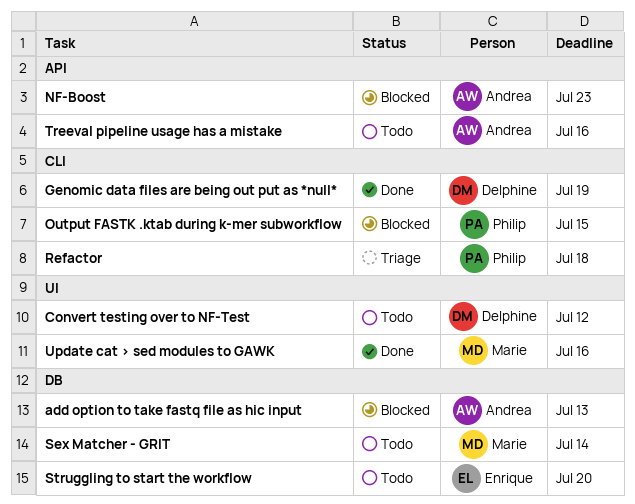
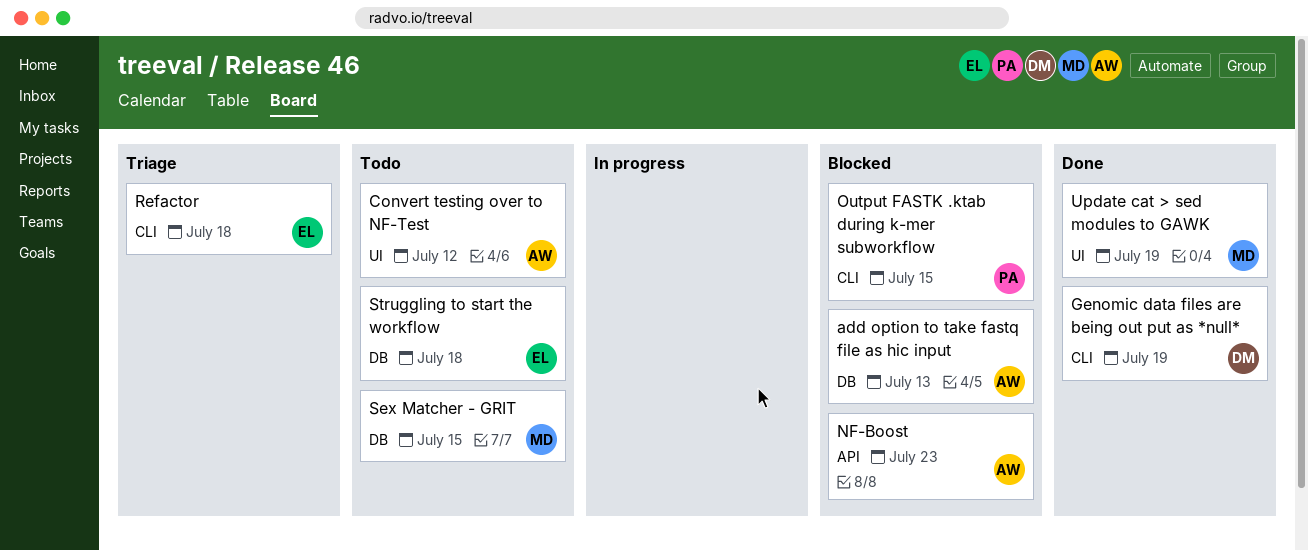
Convert testing over to NF-Test, owner: Delphine -> Andrea
Refactor, owner: Philip -> Enrique
Sex Matcher - GRIT, due: Jul 14 -> Jul 15
Struggling to start the workflow, due: Jul 20 -> Jul 18
Treeval pipeline usage has a mistake: present -> none
Update cat > sed modules to GAWK, due: Jul 16 -> Jul 19

